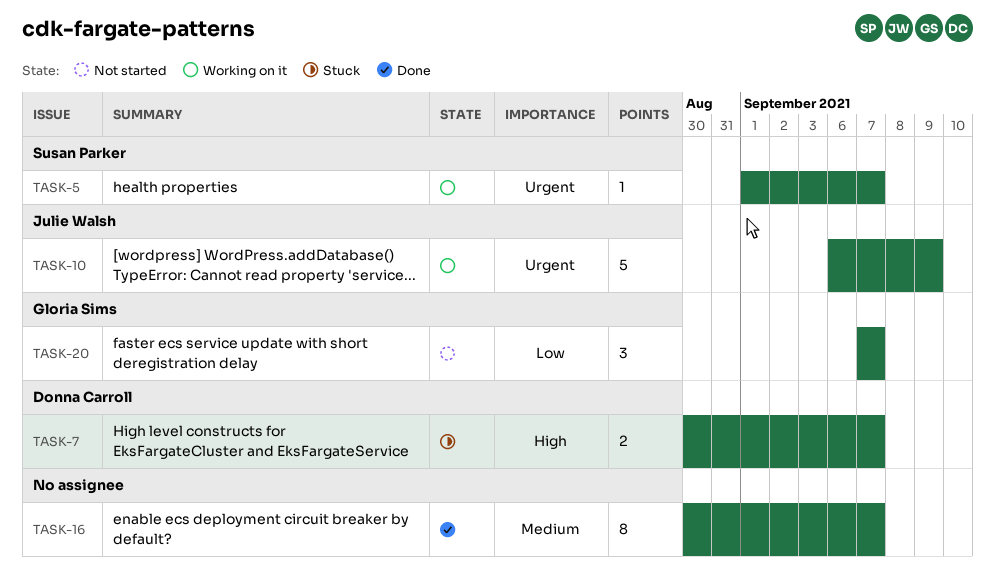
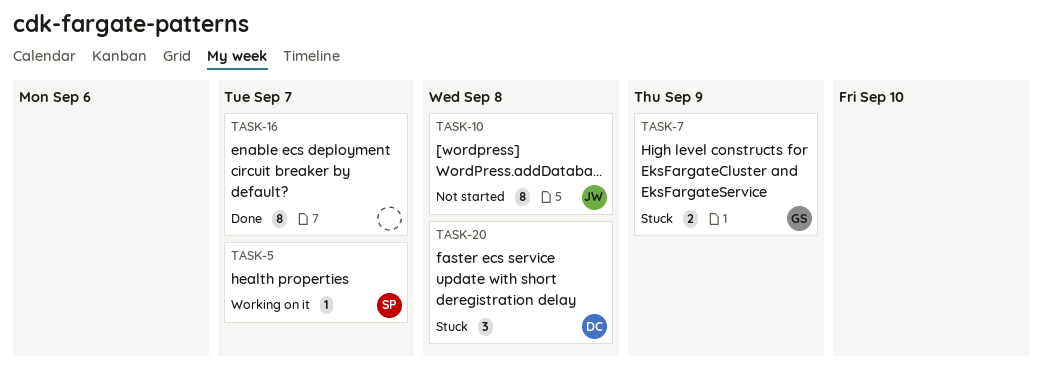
TASK-7, owner: Donna Carroll -> Gloria Sims
TASK-7, due: Sep 7 -> Sep 9
TASK-10, status: Working on it -> Not started
TASK-10, estimate: 5 -> 8
TASK-10, due: Sep 9 -> Sep 8
TASK-20, status: Not started -> Stuck
TASK-20, owner: Gloria Sims -> Donna Carroll
TASK-20, due: Sep 7 -> Sep 8

